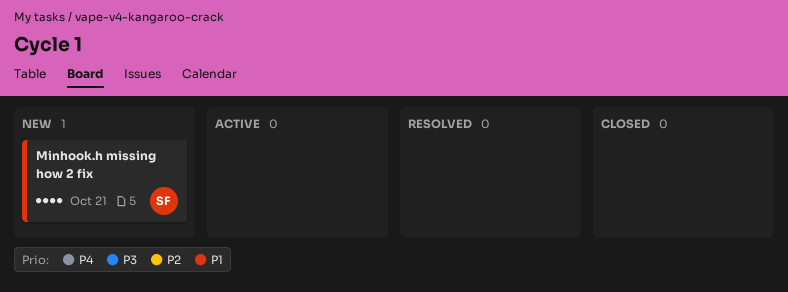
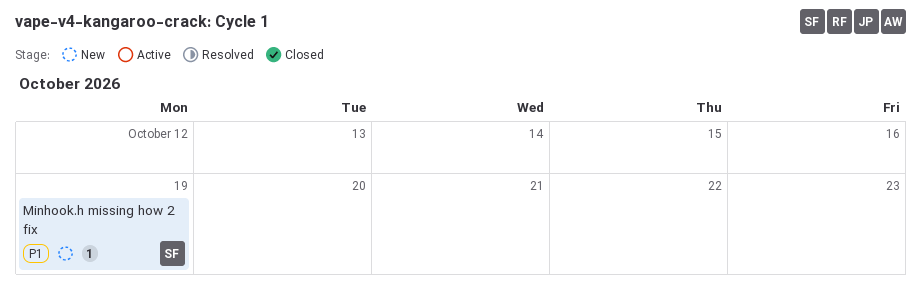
Minhook.h missing how 2 fix, estimate: 4 -> 1
Minhook.h missing how 2 fix, due: Oct 21 -> Oct 19

